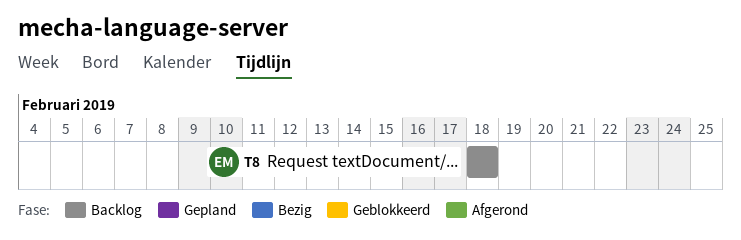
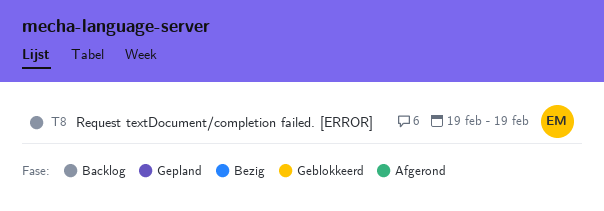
T8, start: Feb 18 -> Feb 19
T8, due: Feb 18 -> Feb 19

